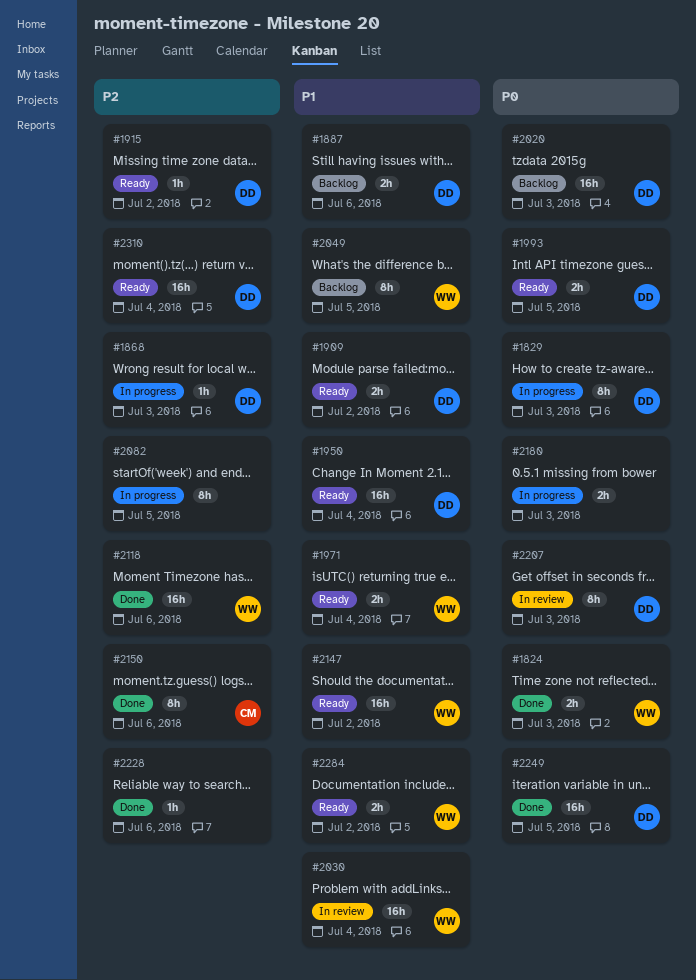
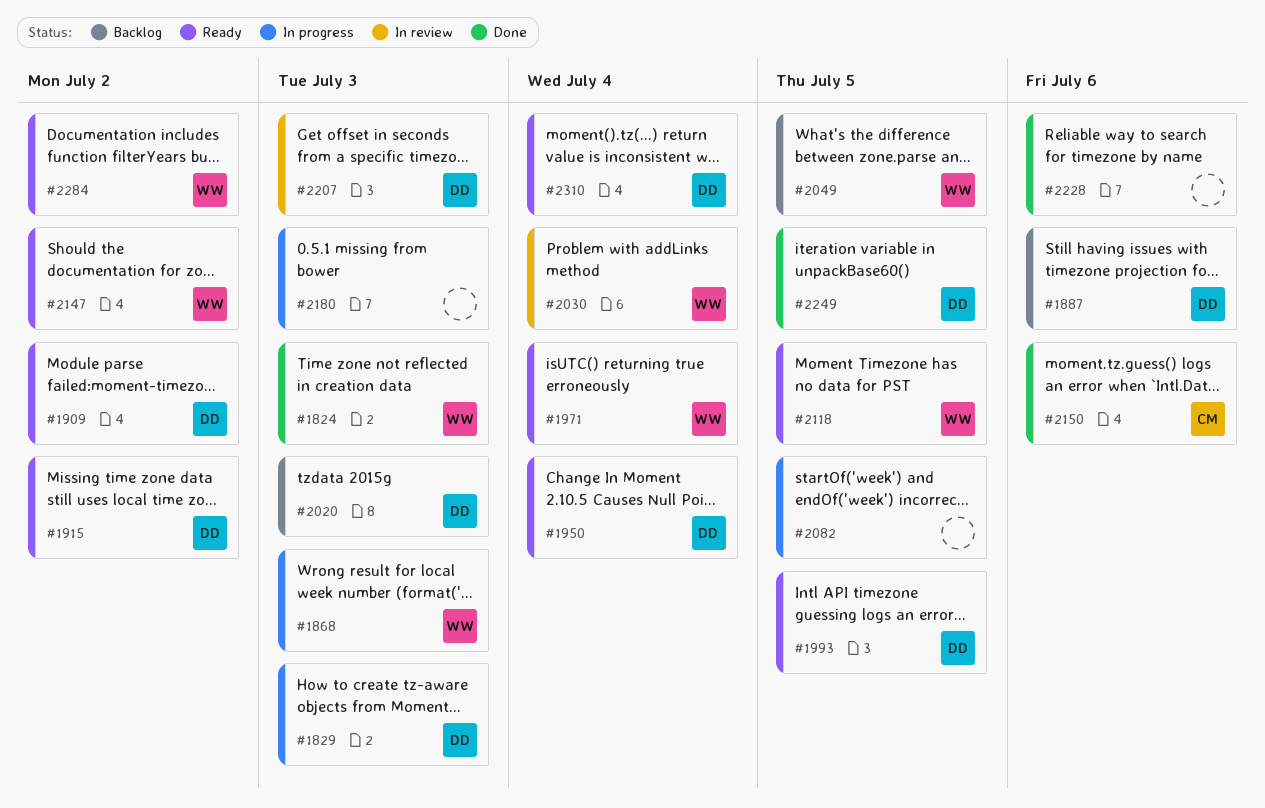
#1868, owner: DD -> WW
#2118, status: Done -> Ready
#2118, due: Jul 6 -> Jul 5

